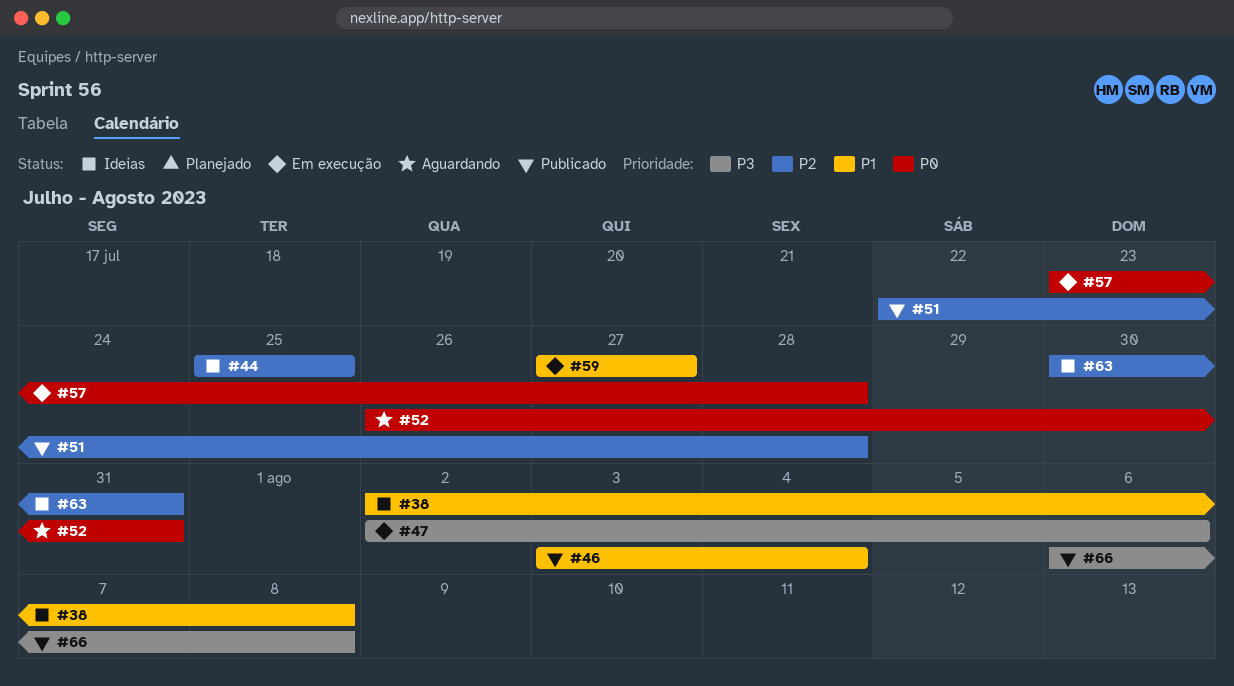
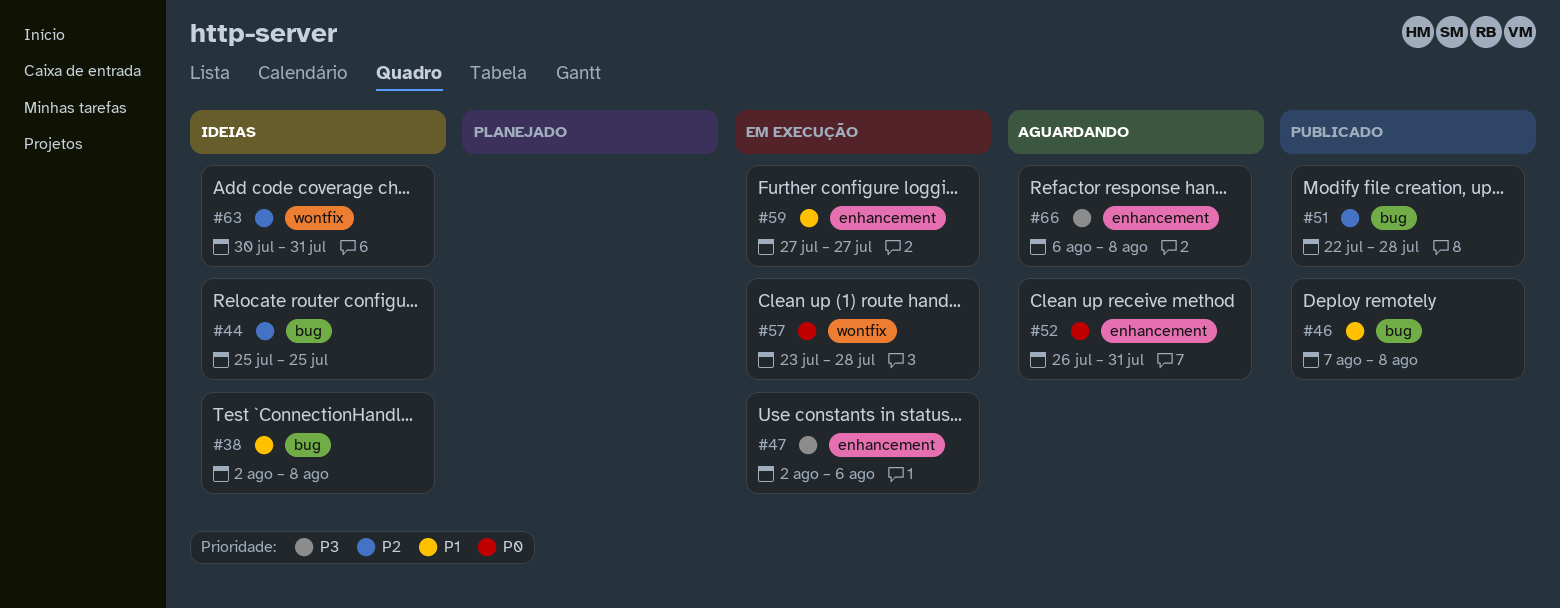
#46, start: Aug 3 -> Aug 7
#46, due: Aug 4 -> Aug 8
#66, status: Publicado -> Aguardando

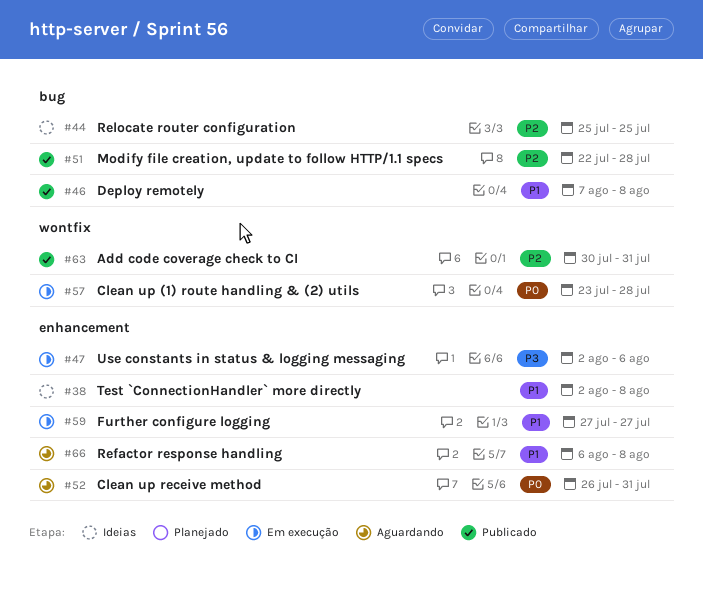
#38, label: bug -> enhancement
#63, status: Ideias -> Publicado
#66, priority: P3 -> P1

